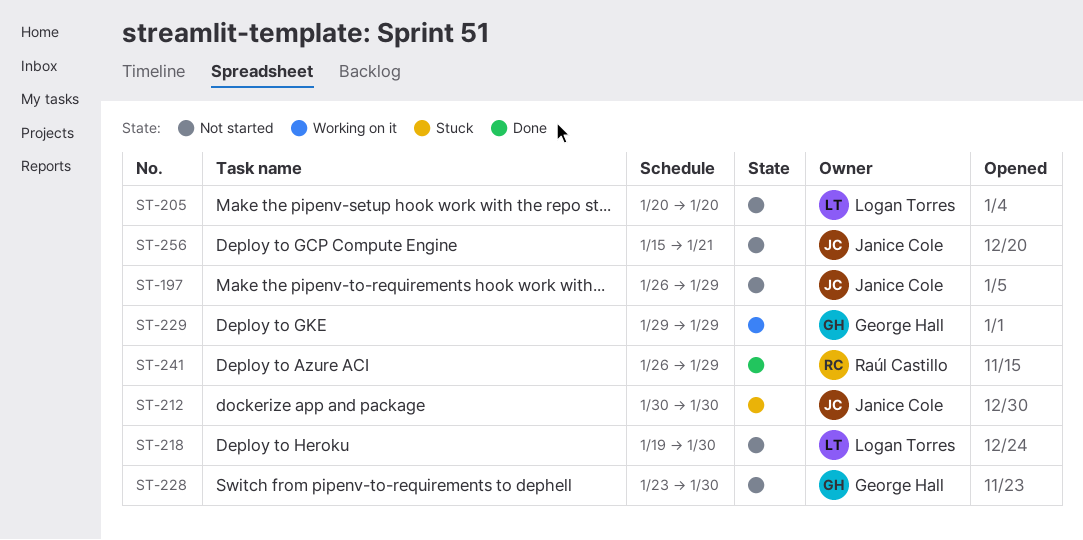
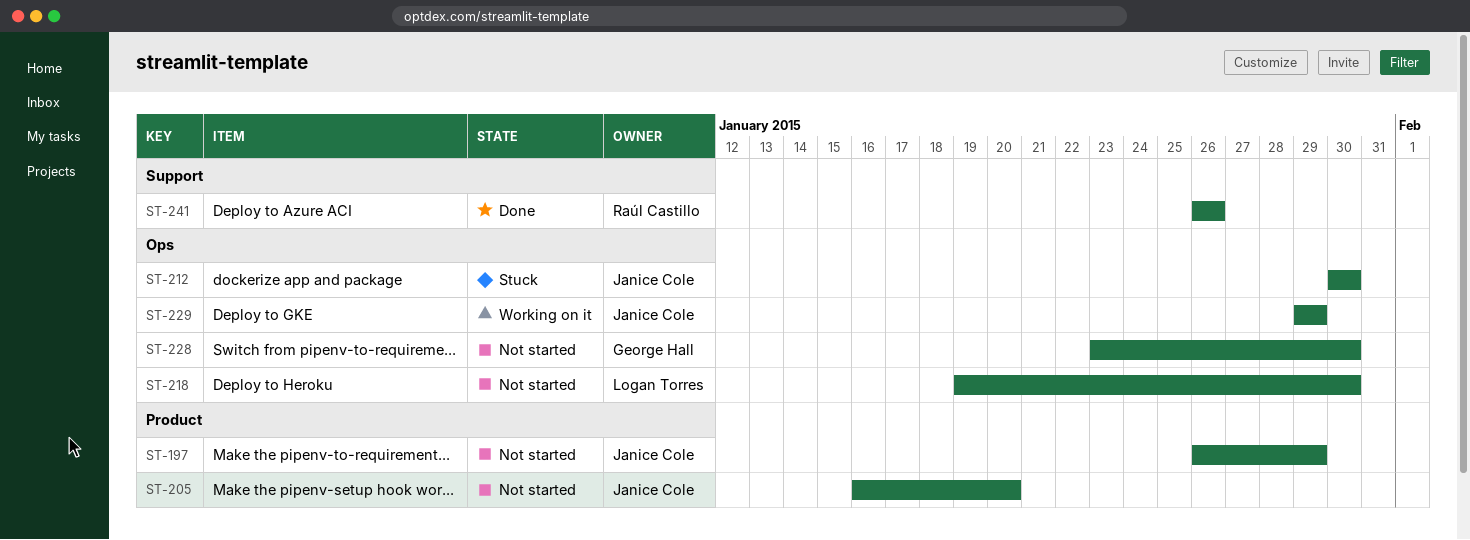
ST-205, owner: Logan Torres -> Janice Cole
ST-205, start: Jan 20 -> Jan 16
ST-229, owner: George Hall -> Janice Cole
ST-241, due: Jan 29 -> Jan 26
ST-256: present -> none

